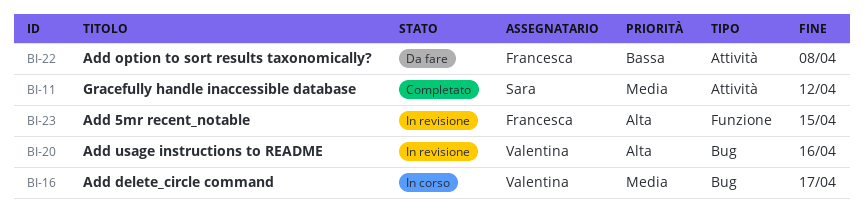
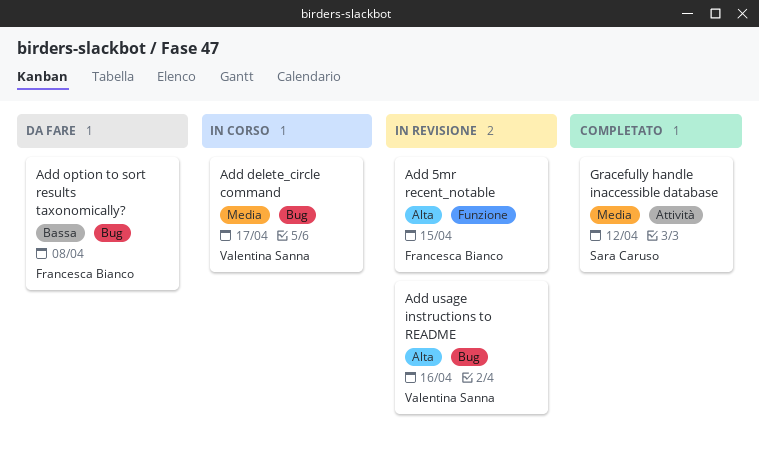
Add option to sort results taxonomically?, label: Attività -> Bug

